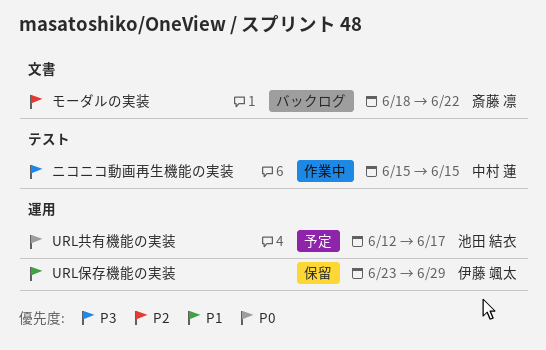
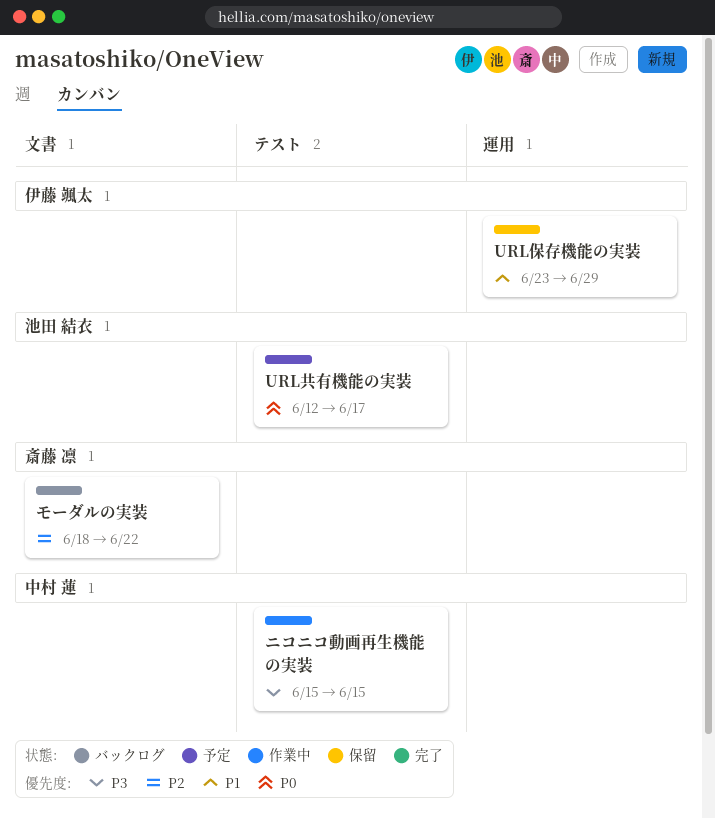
URL共有機能の実装, label: 運用 -> テスト

